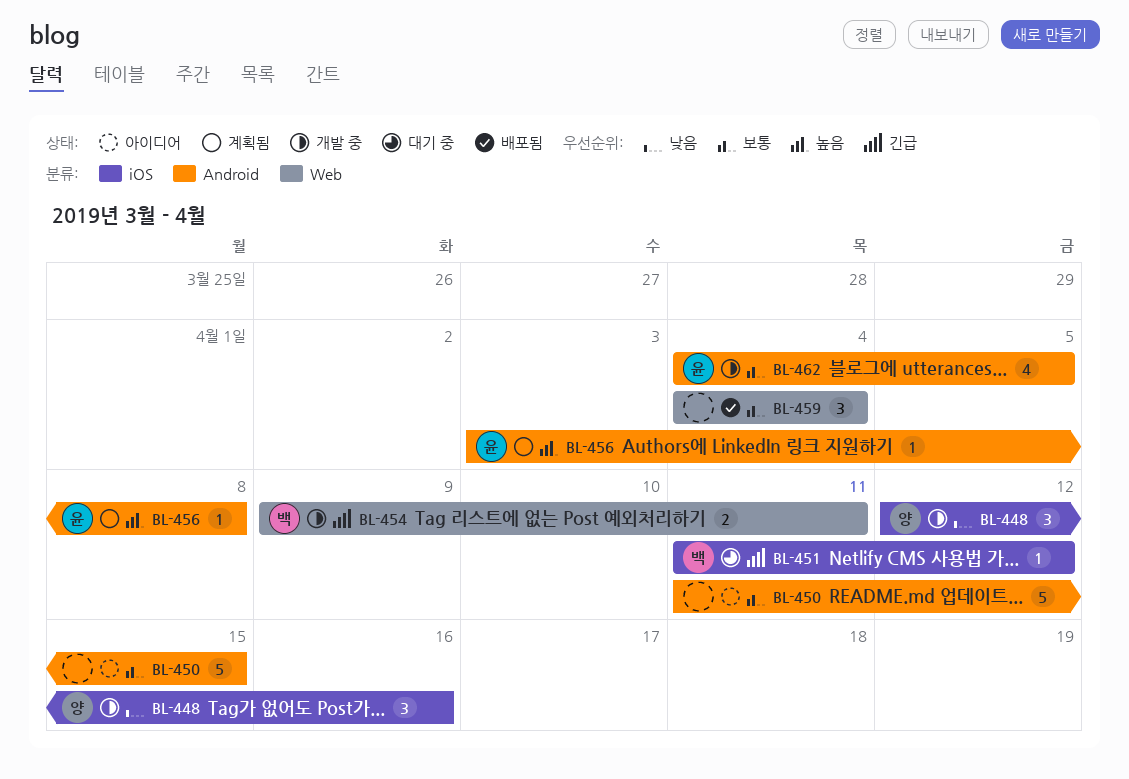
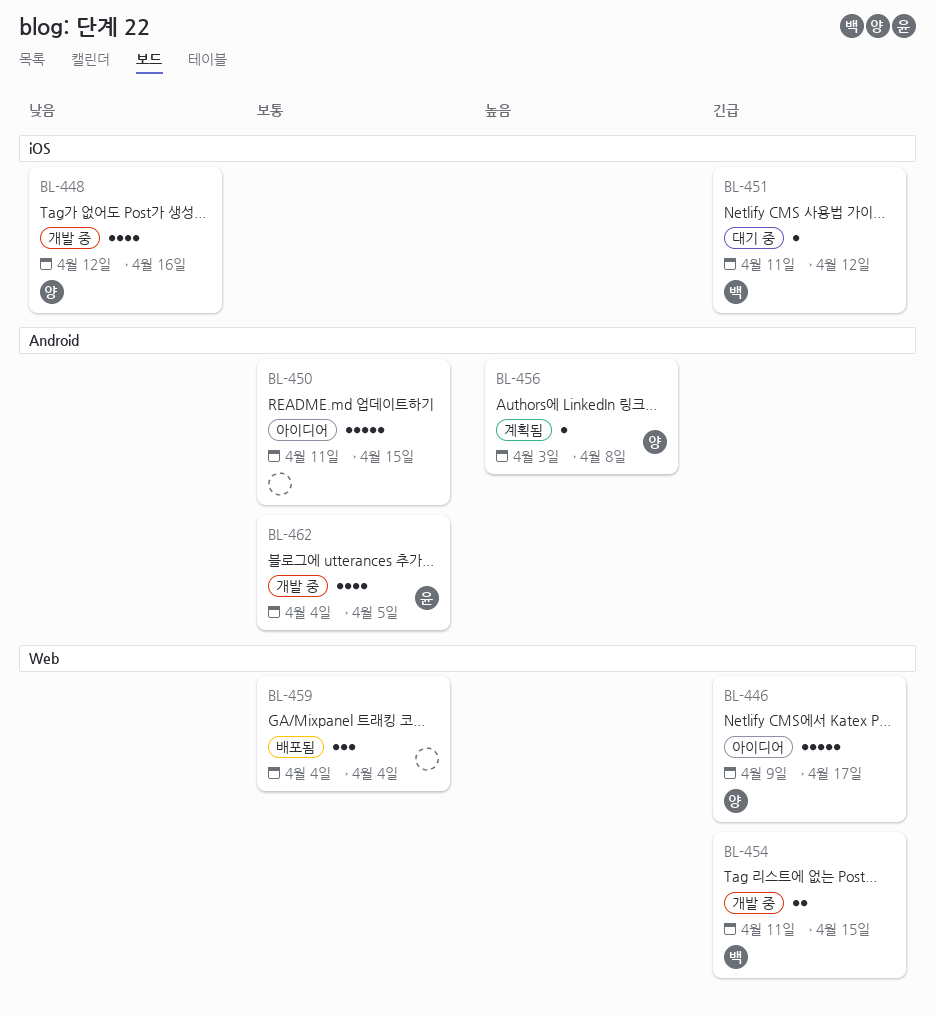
BL-446: none -> present
BL-448, estimate: 3 -> 4
BL-454, start: Apr 9 -> Apr 11
BL-454, due: Apr 11 -> Apr 15
BL-456, owner: 윤 -> 양

